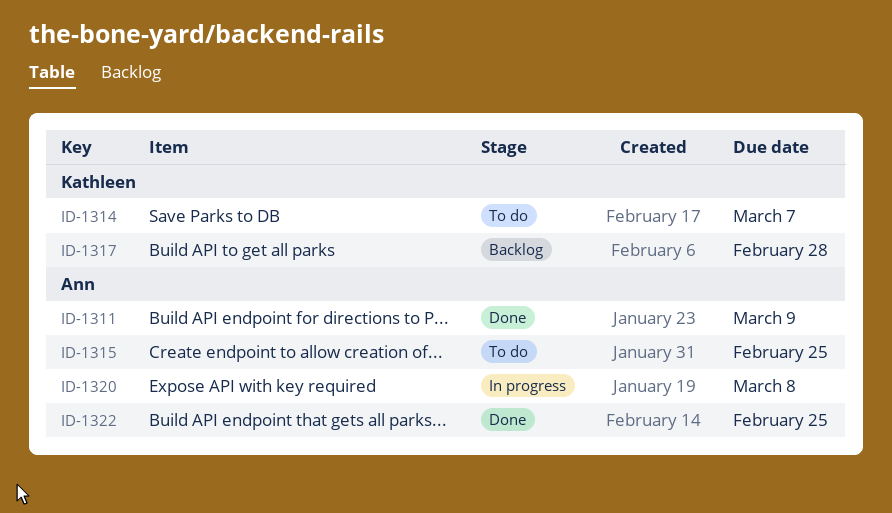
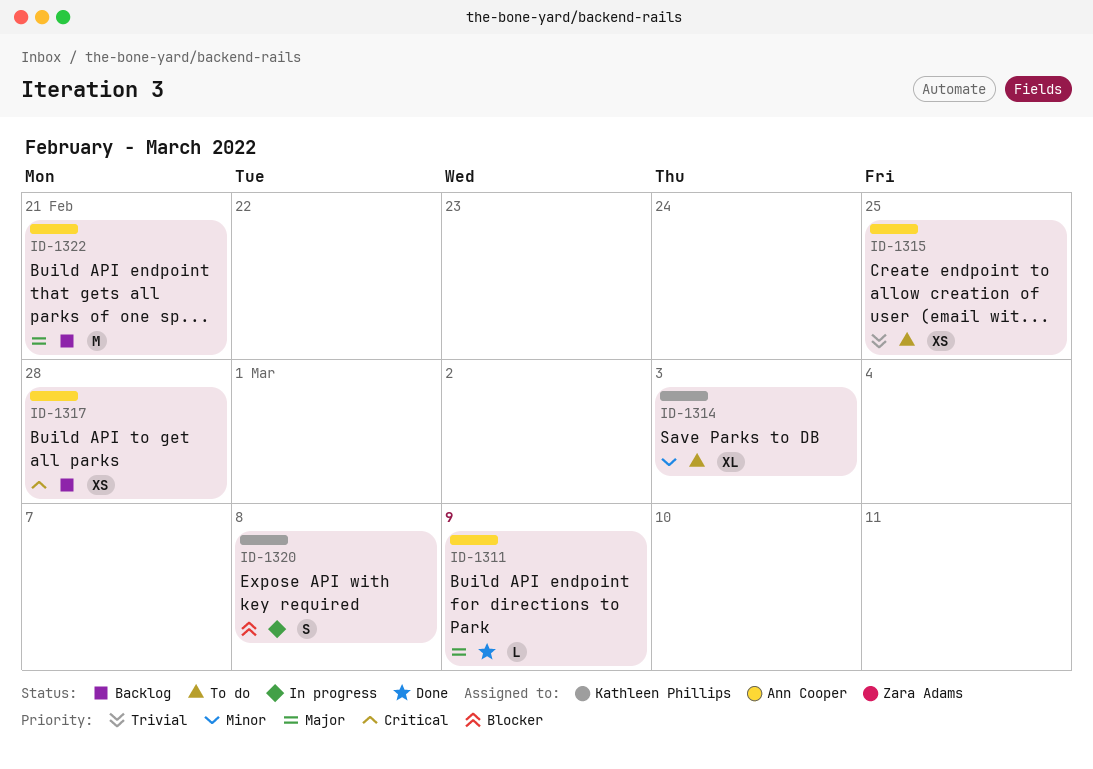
ID-1314, due: Mar 7 -> Mar 3
ID-1317, owner: Kathleen Phillips -> Ann Cooper
ID-1320, owner: Ann Cooper -> Kathleen Phillips
ID-1322, status: Done -> Backlog
ID-1322, due: Feb 25 -> Feb 21

